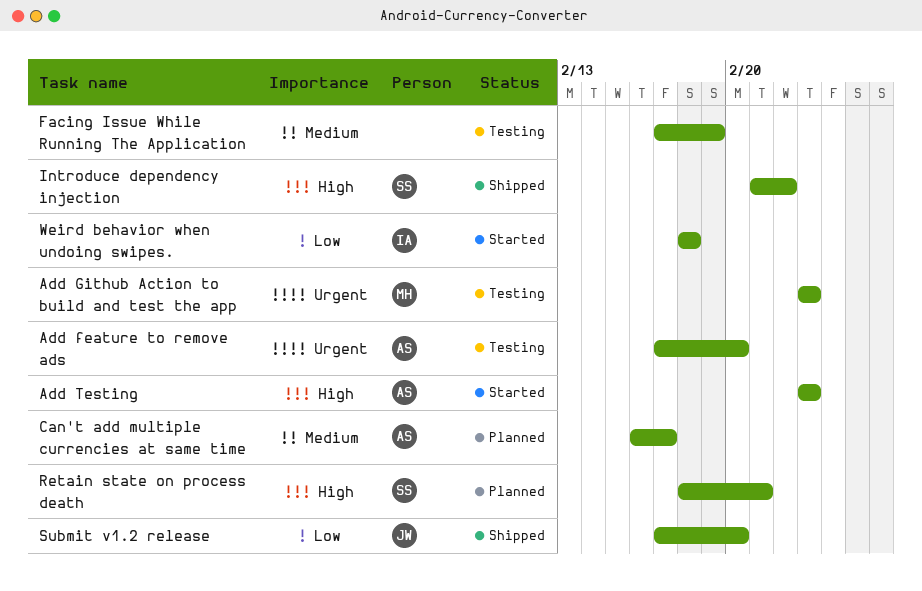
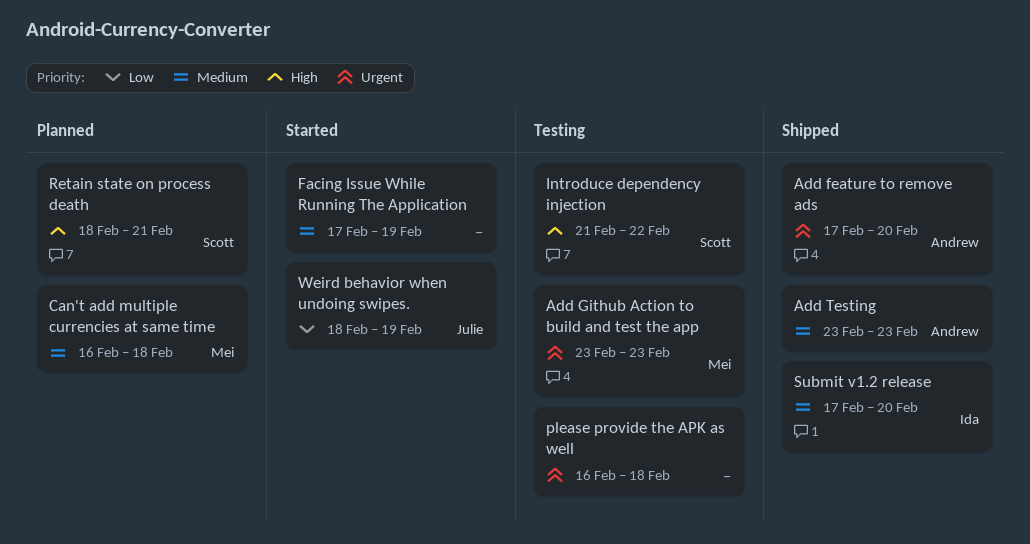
Add feature to remove ads, status: Testing -> Shipped
Add Testing, status: Started -> Shipped
Add Testing, priority: High -> Medium
Can't add multiple currencies at same time, owner: Andrew -> Mei
Can't add multiple currencies at same time, due: Feb 17 -> Feb 18
Facing Issue While Running The Application, status: Testing -> Started
Introduce dependency injection, status: Shipped -> Testing
please provide the APK as well: none -> present
Submit v1.2 release, owner: Julie -> Ida
Submit v1.2 release, priority: Low -> Medium
Weird behavior when undoing swipes., owner: Ida -> Julie
Weird behavior when undoing swipes., due: Feb 18 -> Feb 19

